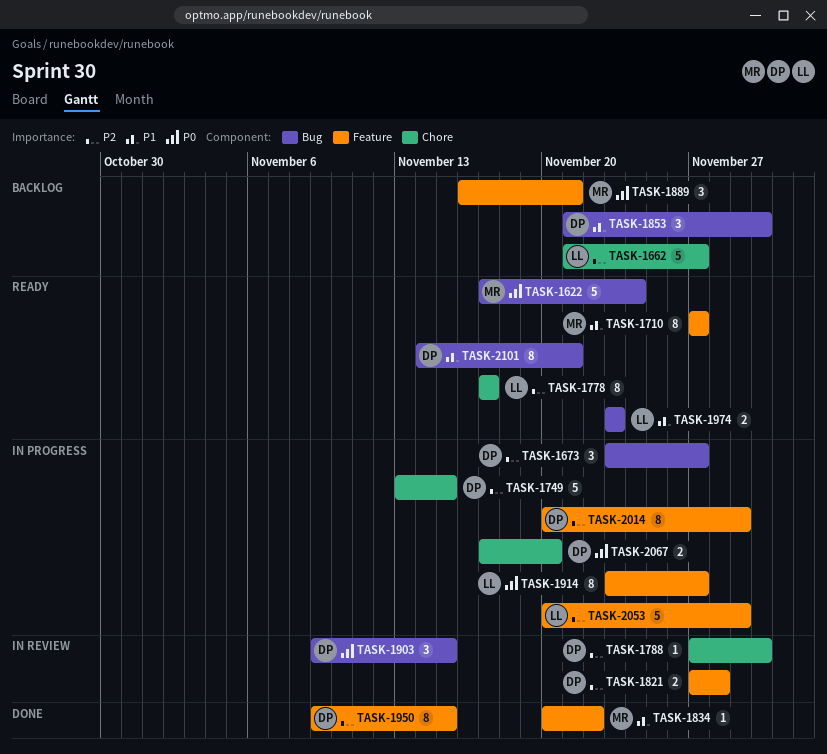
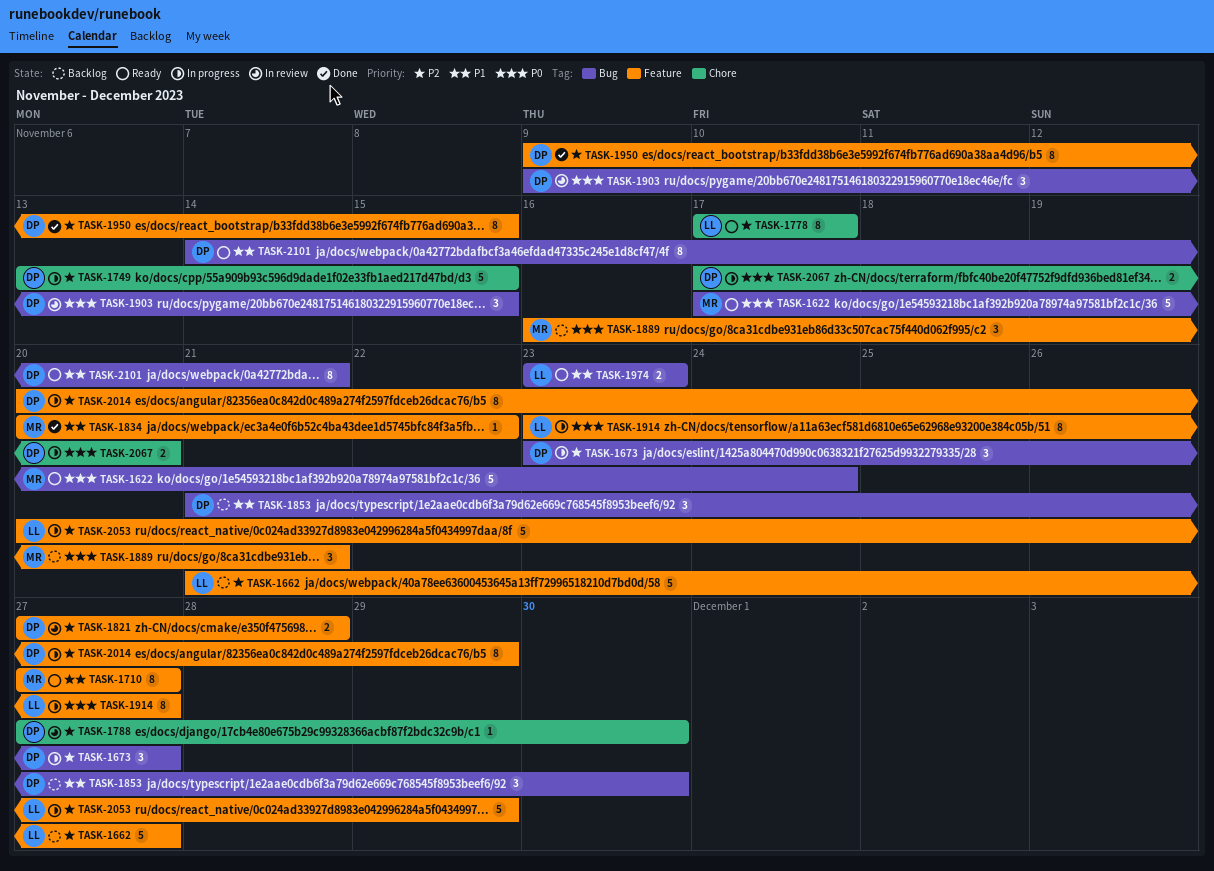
TASK-1662, label: Chore -> Feature

